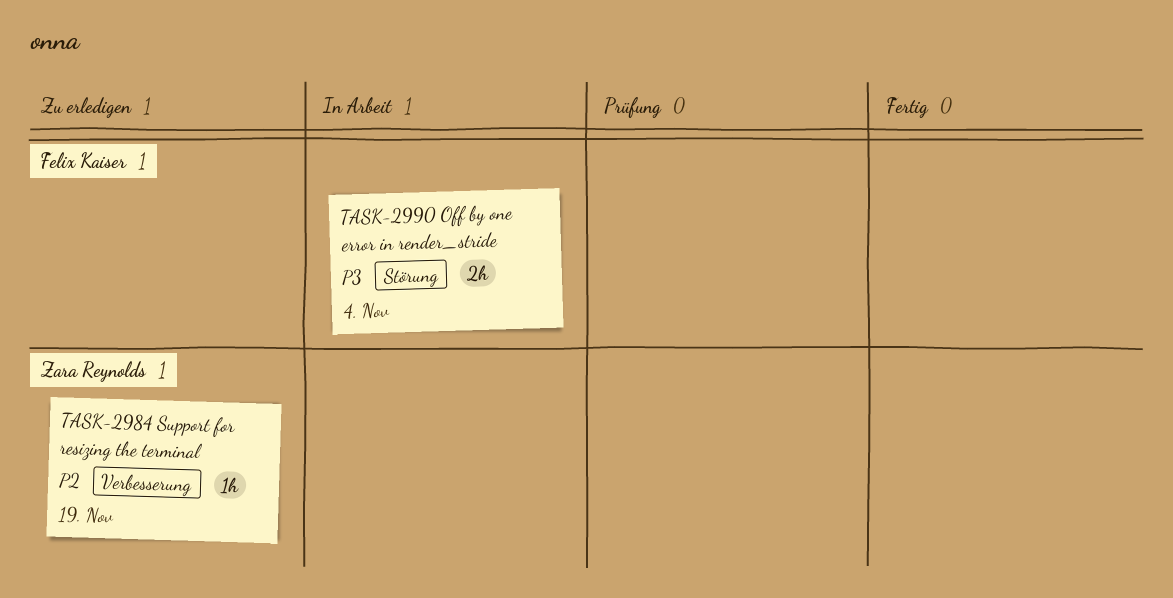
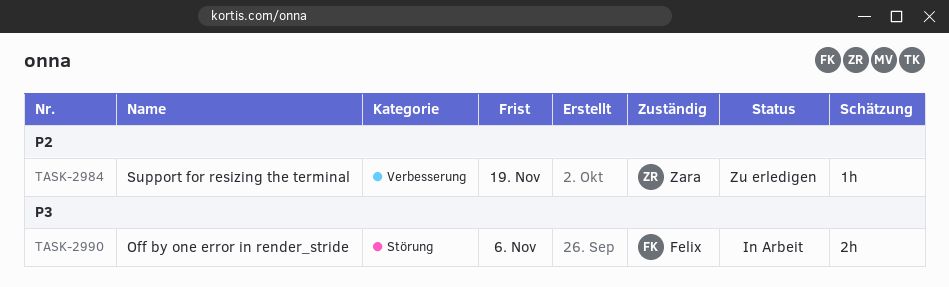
TASK-2990, due: Nov 4 -> Nov 6

